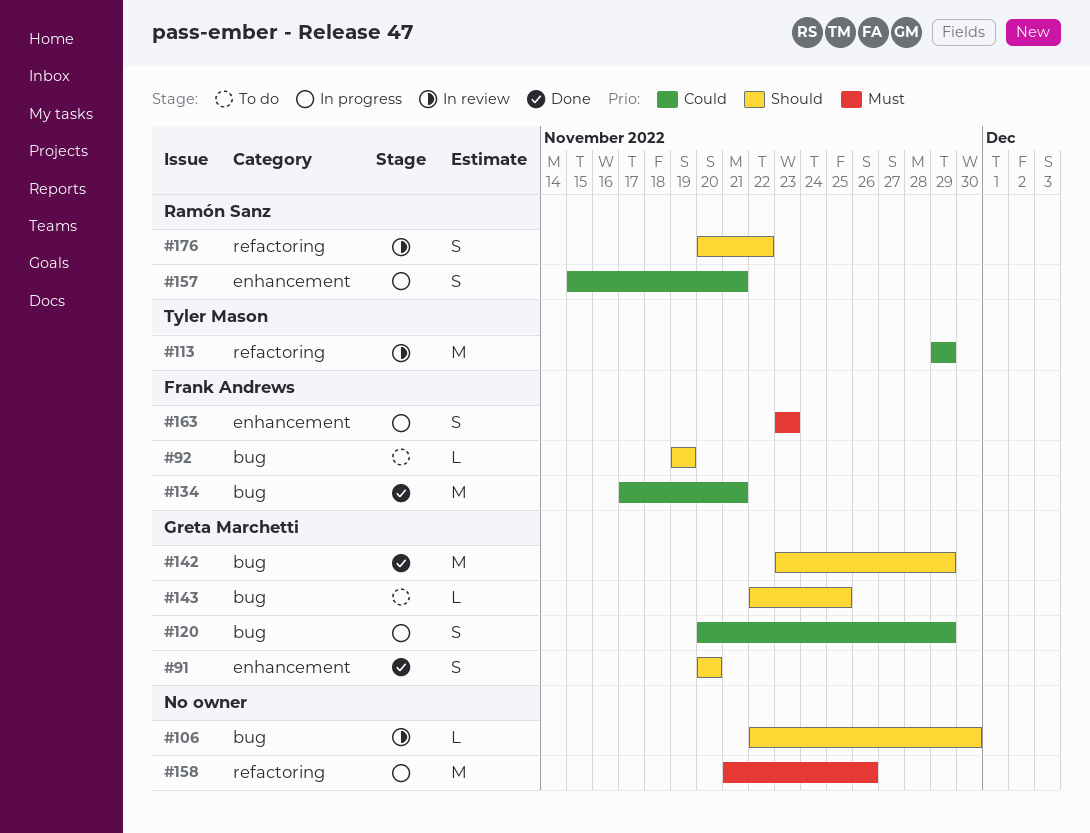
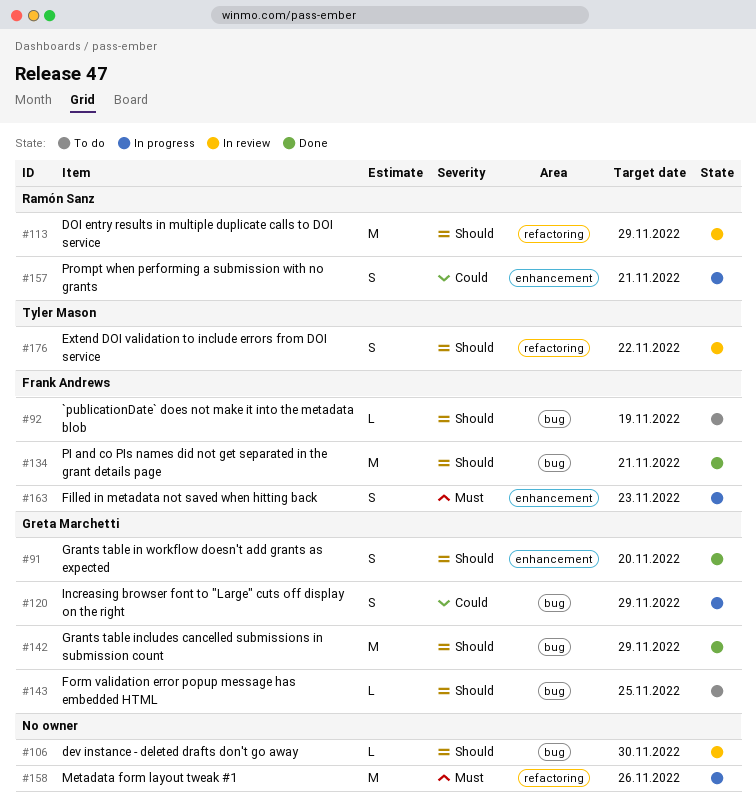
#113, owner: Tyler Mason -> Ramón Sanz
#113, priority: Could -> Should
#134, priority: Could -> Should
#176, owner: Ramón Sanz -> Tyler Mason

